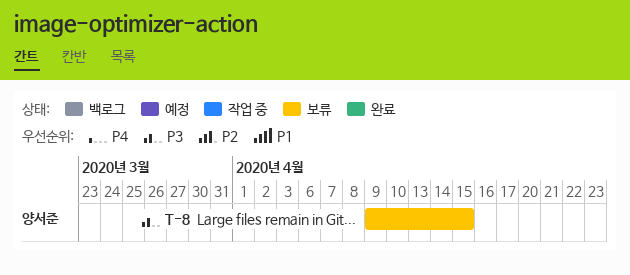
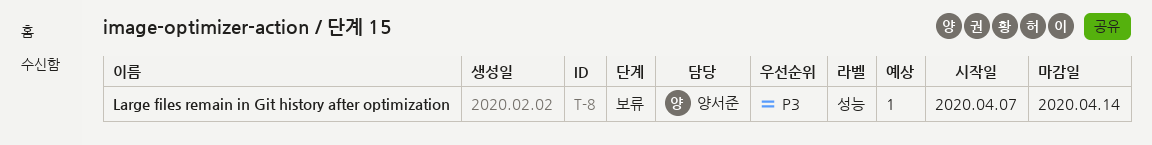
T-8, start: Apr 9 -> Apr 7
T-8, due: Apr 15 -> Apr 14

